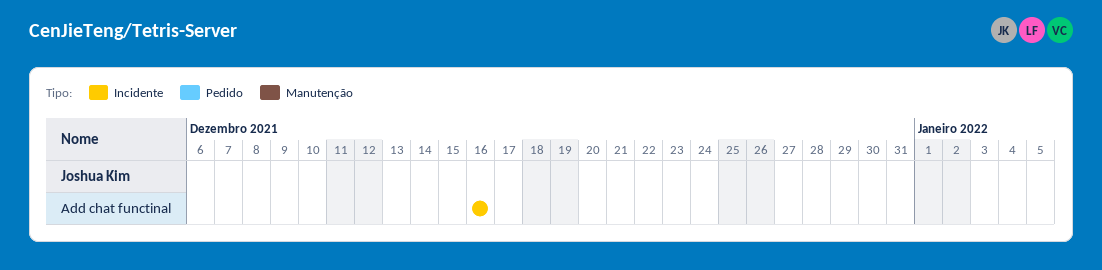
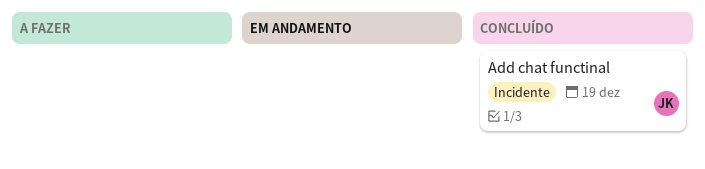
Add chat functinal, due: Dec 16 -> Dec 19

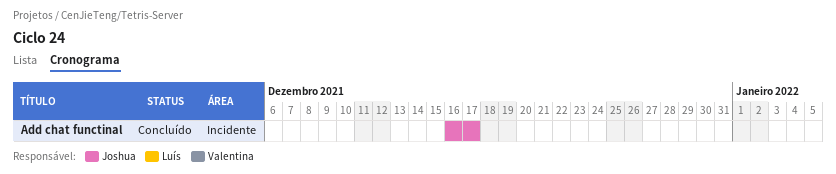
Add chat functinal, due: Dec 19 -> Dec 17

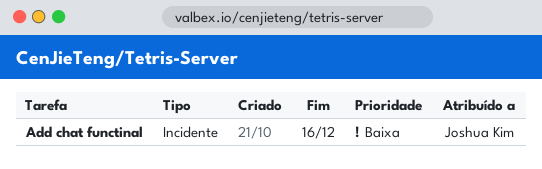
Add chat functinal, due: Dec 17 -> Dec 16

